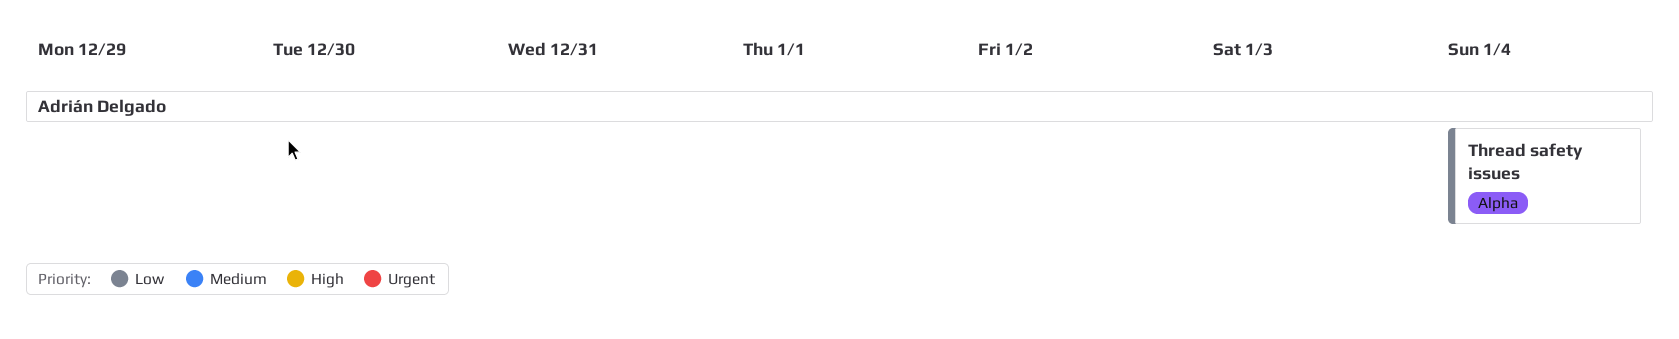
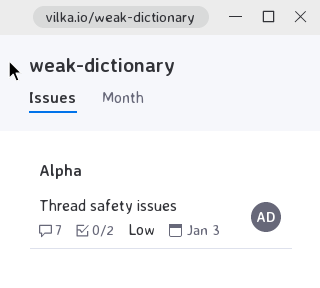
Thread safety issues, due: Jan 4 -> Jan 3

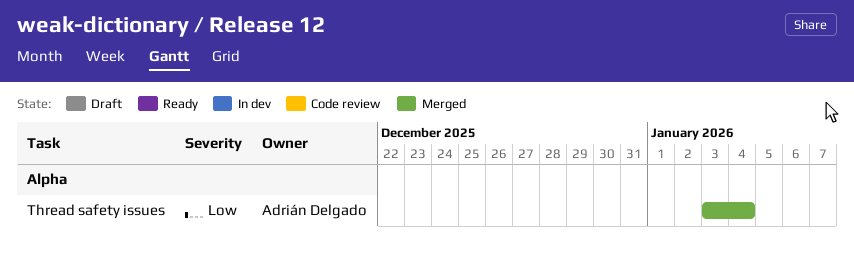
Thread safety issues, due: Jan 3 -> Jan 4

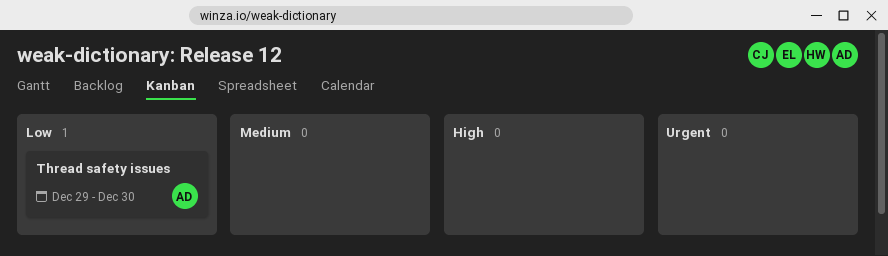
Thread safety issues, start: Jan 3 -> Dec 29
Thread safety issues, due: Jan 4 -> Dec 30

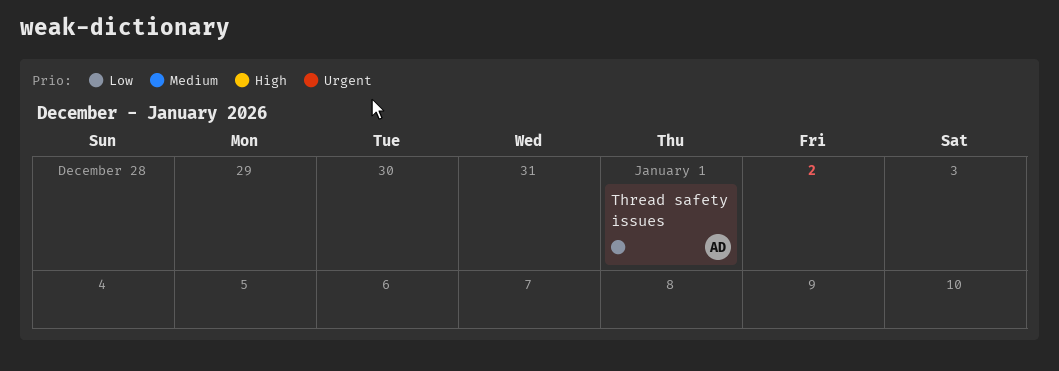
Thread safety issues, due: Dec 30 -> Jan 1

